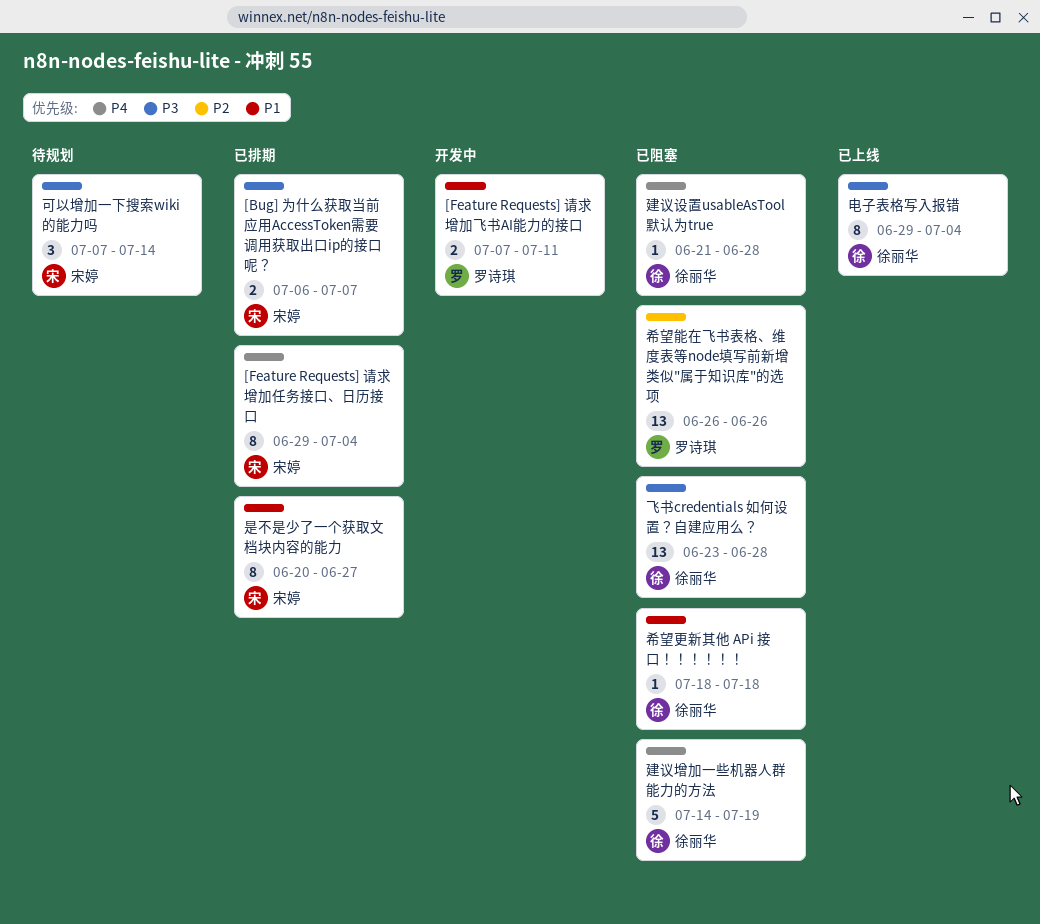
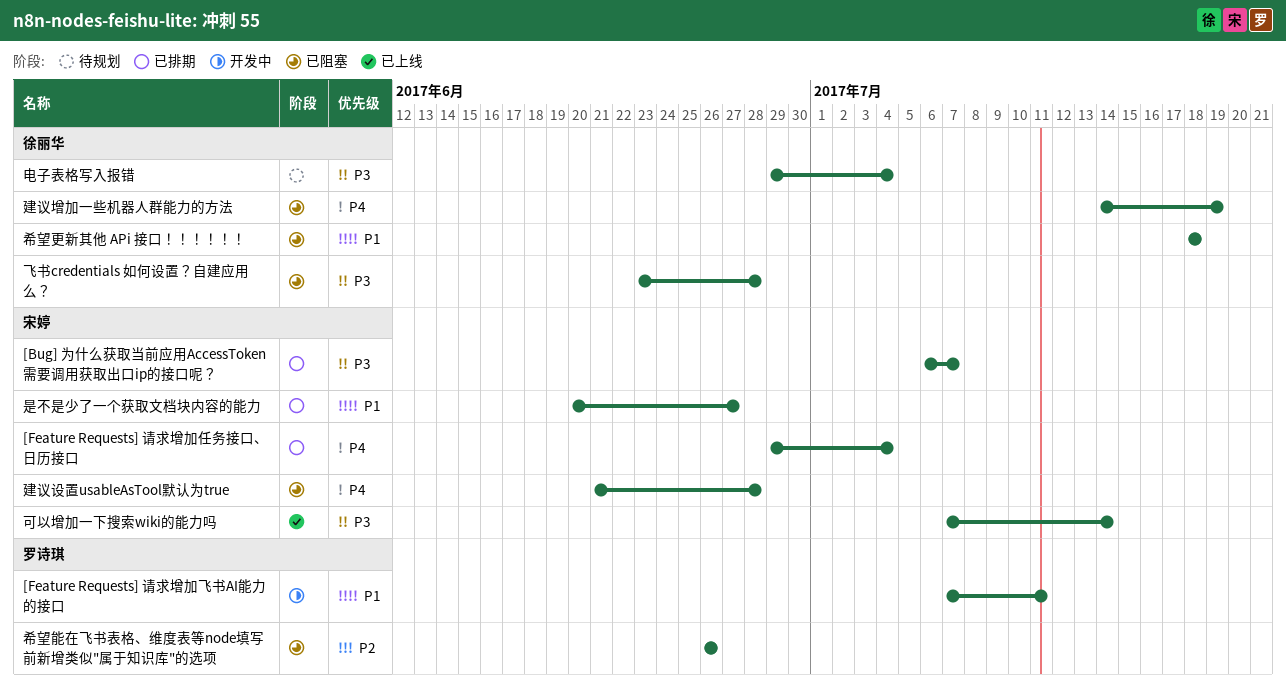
可以增加一下搜索wiki的能力吗, status: 待规划 -> 已上线
建议设置usableAsTool默认为true, owner: 徐丽华 -> 宋婷
电子表格写入报错, status: 已上线 -> 待规划

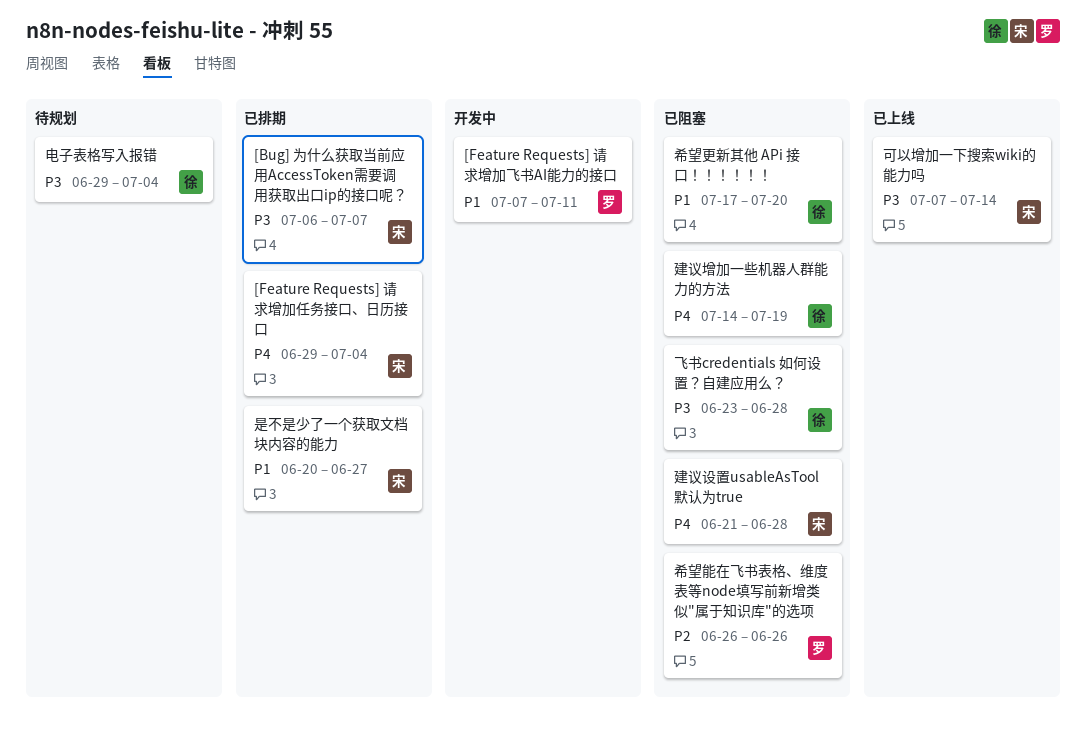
希望更新其他 APi 接口！！！！！！, start: Jul 18 -> Jul 17
希望更新其他 APi 接口！！！！！！, due: Jul 18 -> Jul 20

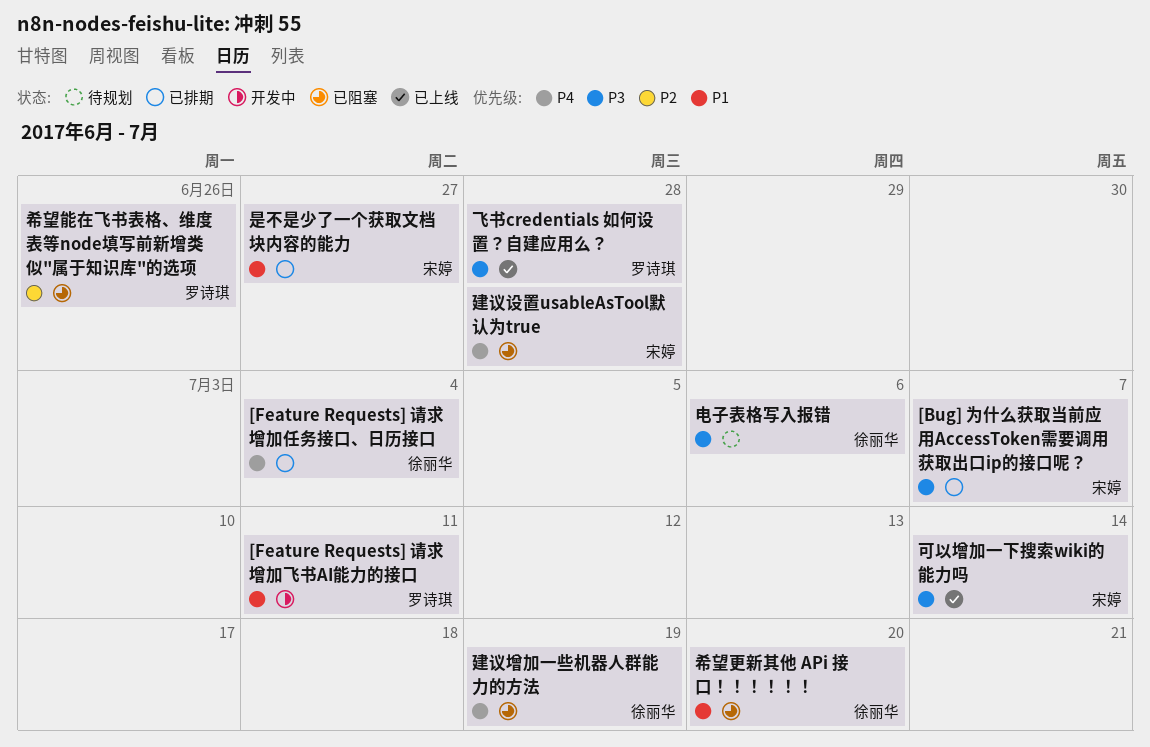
[Feature Requests] 请求增加任务接口、日历接口, owner: 宋婷 -> 徐丽华
电子表格写入报错, due: Jul 4 -> Jul 6
飞书credentials 如何设置？自建应用么？, status: 已阻塞 -> 已上线
飞书credentials 如何设置？自建应用么？, owner: 徐丽华 -> 罗诗琪

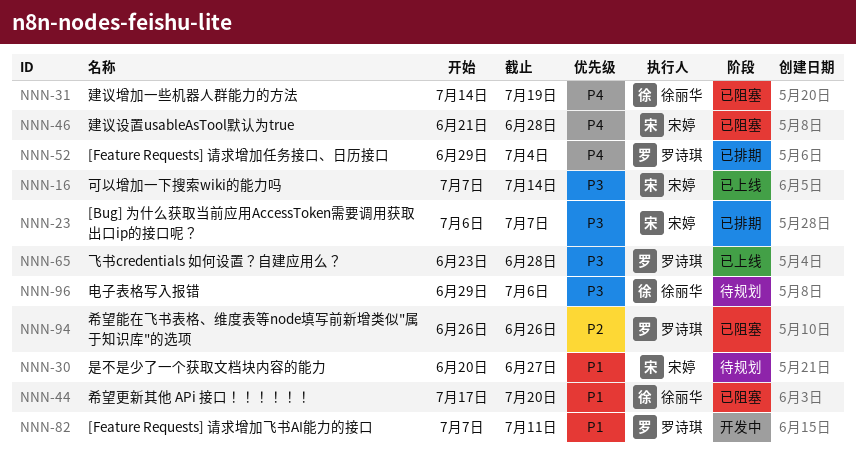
[Feature Requests] 请求增加任务接口、日历接口, owner: 徐丽华 -> 罗诗琪
是不是少了一个获取文档块内容的能力, status: 已排期 -> 待规划

